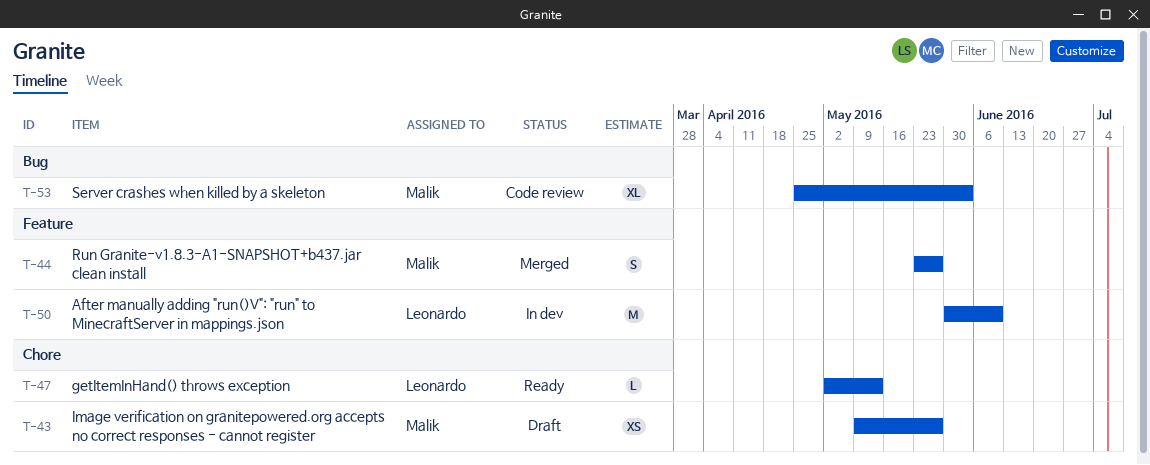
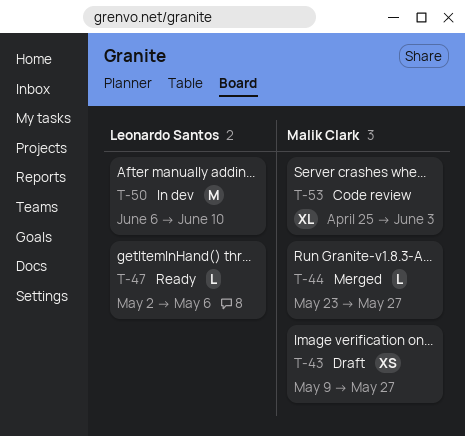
T-44, estimate: S -> L
T-47, due: May 13 -> May 6
T-50, start: May 30 -> Jun 6

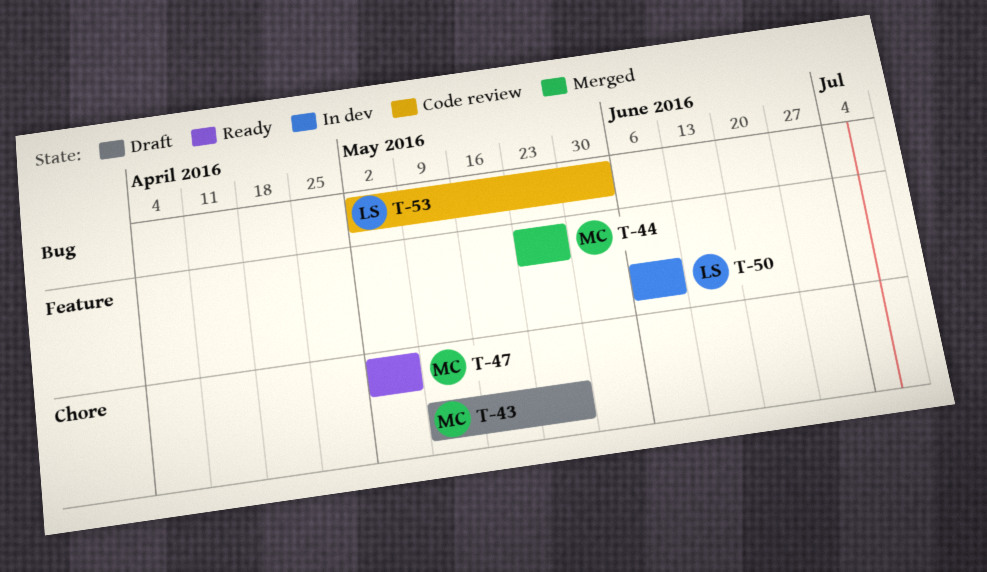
T-47, owner: Leonardo Santos -> Malik Clark
T-53, owner: Malik Clark -> Leonardo Santos
T-53, start: Apr 25 -> May 2

